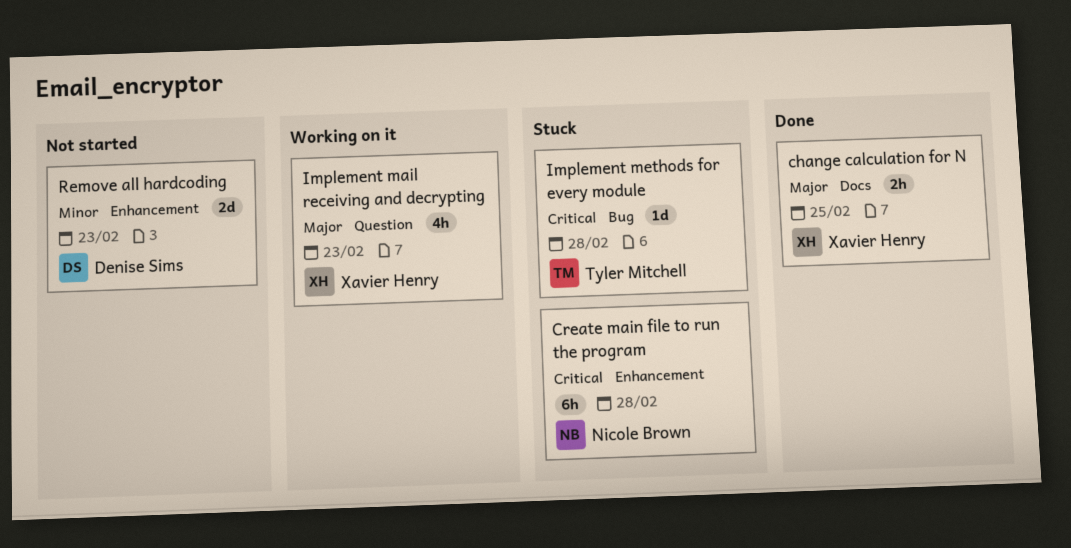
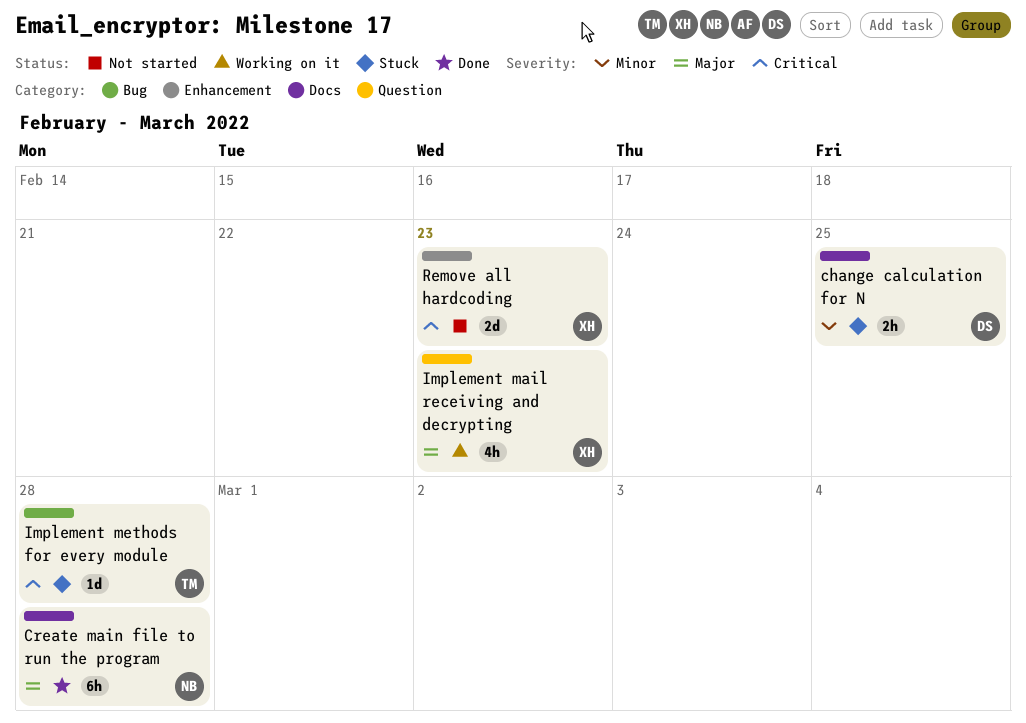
change calculation for N, status: Done -> Stuck
change calculation for N, owner: Xavier Henry -> Denise Sims
change calculation for N, priority: Major -> Minor
Create main file to run the program, status: Stuck -> Done
Create main file to run the program, priority: Critical -> Major
Create main file to run the program, label: Enhancement -> Docs
Remove all hardcoding, owner: Denise Sims -> Xavier Henry
Remove all hardcoding, priority: Minor -> Critical

